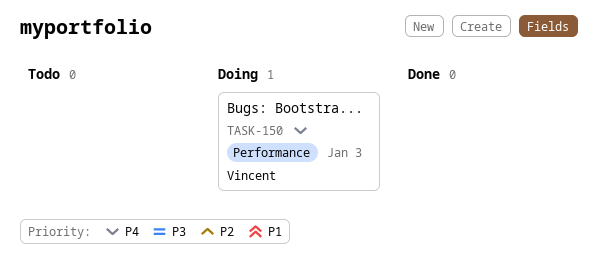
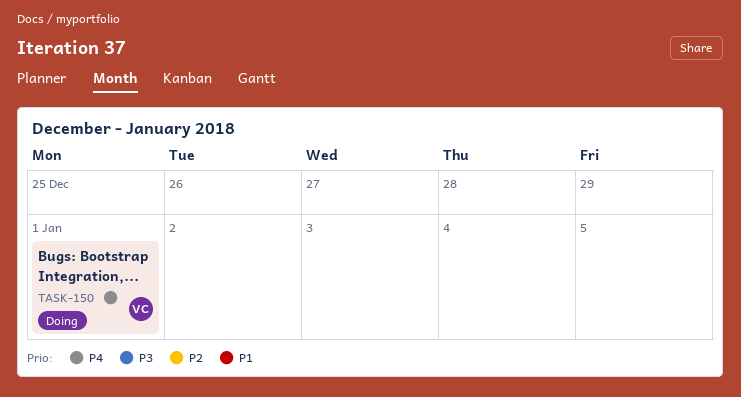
TASK-150, due: Jan 3 -> Jan 1

